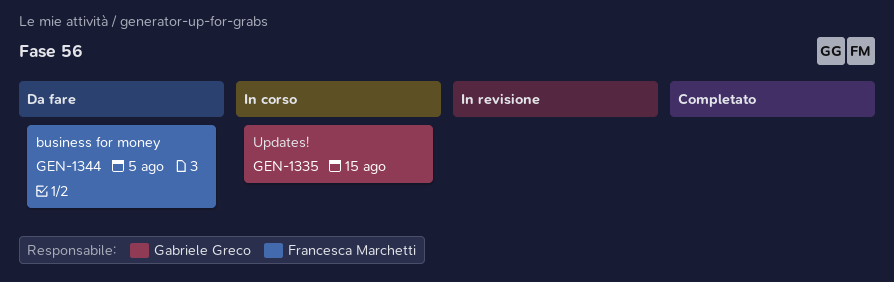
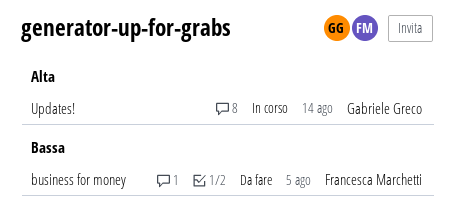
Updates!, due: Aug 15 -> Aug 14

